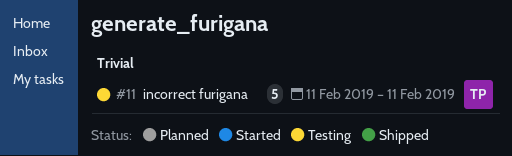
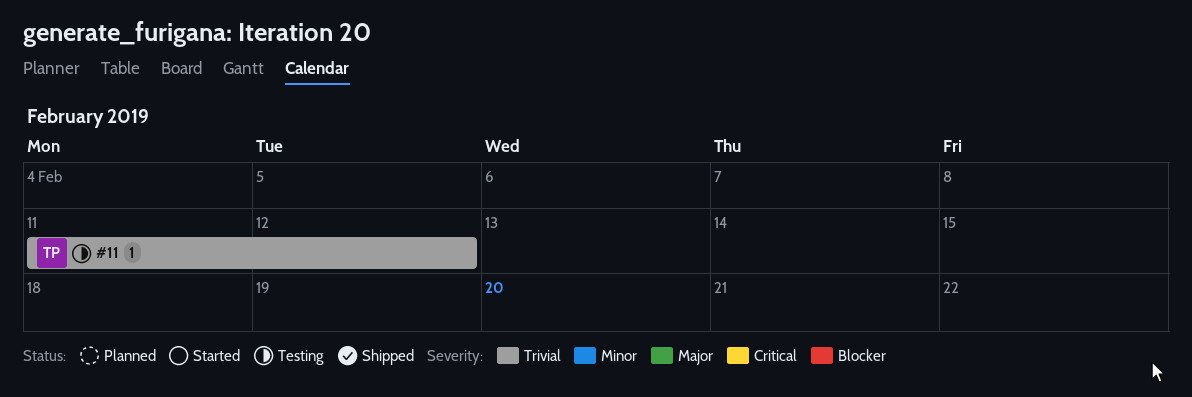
#11, estimate: 5 -> 1
#11, due: Feb 11 -> Feb 12

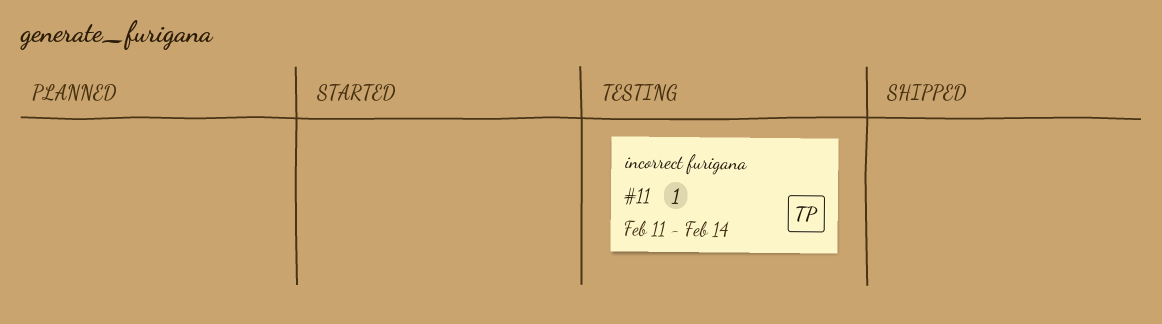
#11, due: Feb 12 -> Feb 14

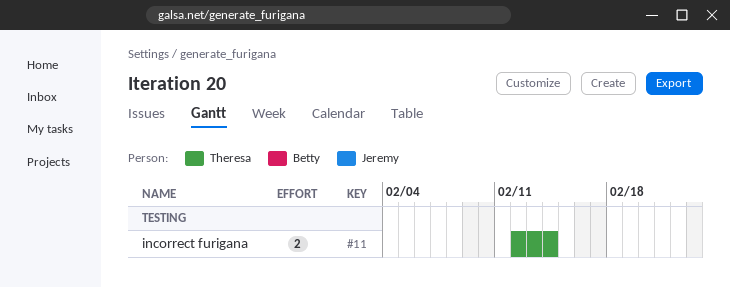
#11, estimate: 1 -> 2
#11, start: Feb 11 -> Feb 12

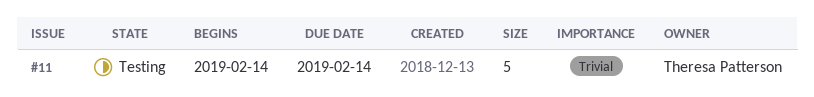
#11, estimate: 2 -> 5
#11, start: Feb 12 -> Feb 14

